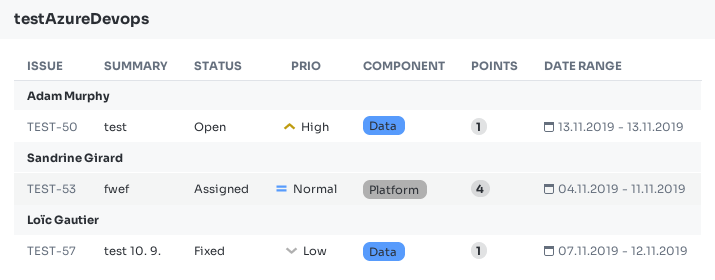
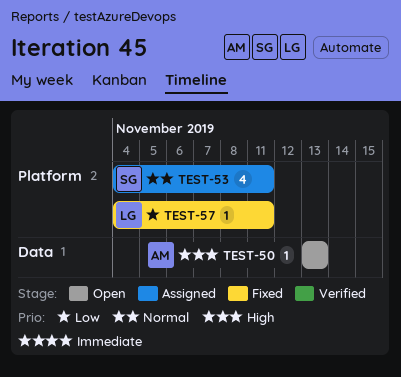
TEST-57, label: Data -> Platform
TEST-57, start: Nov 7 -> Nov 4
TEST-57, due: Nov 12 -> Nov 11

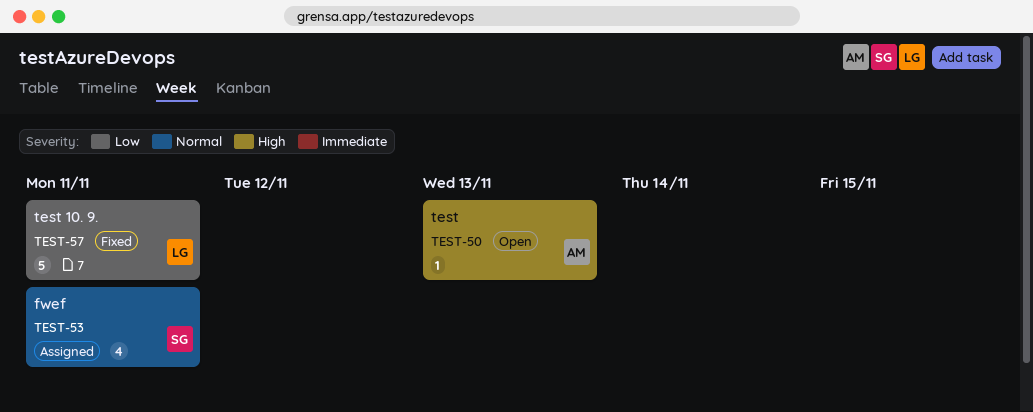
TEST-57, estimate: 1 -> 5

